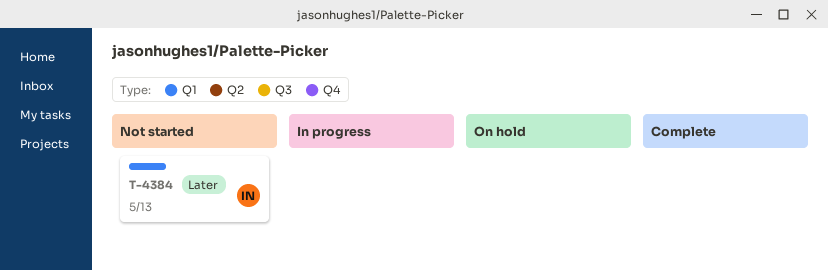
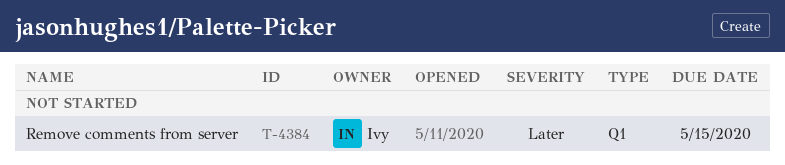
T-4384, due: May 13 -> May 15

